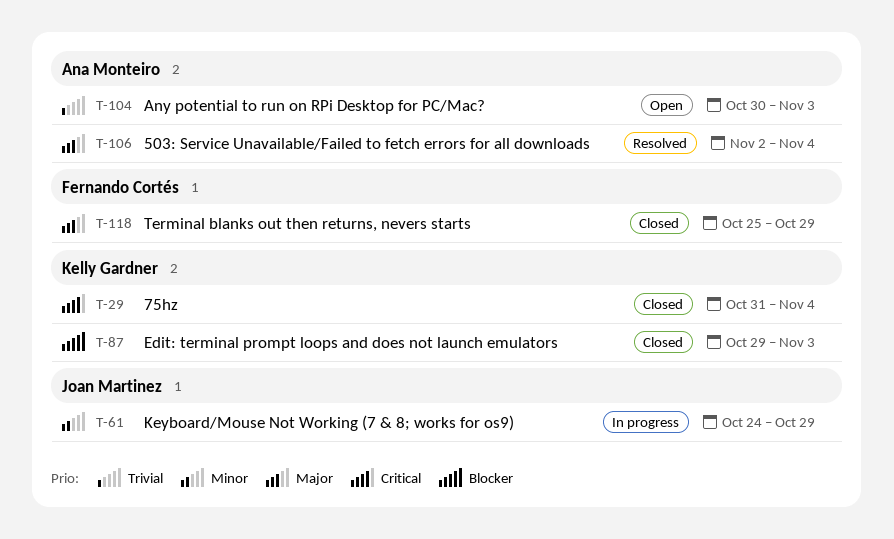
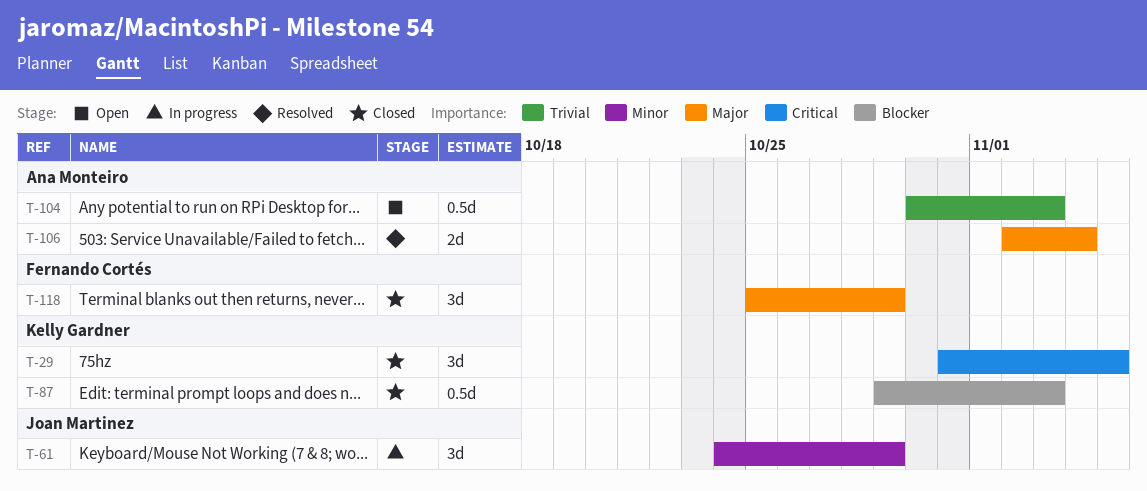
T-29, due: Nov 4 -> Nov 5

